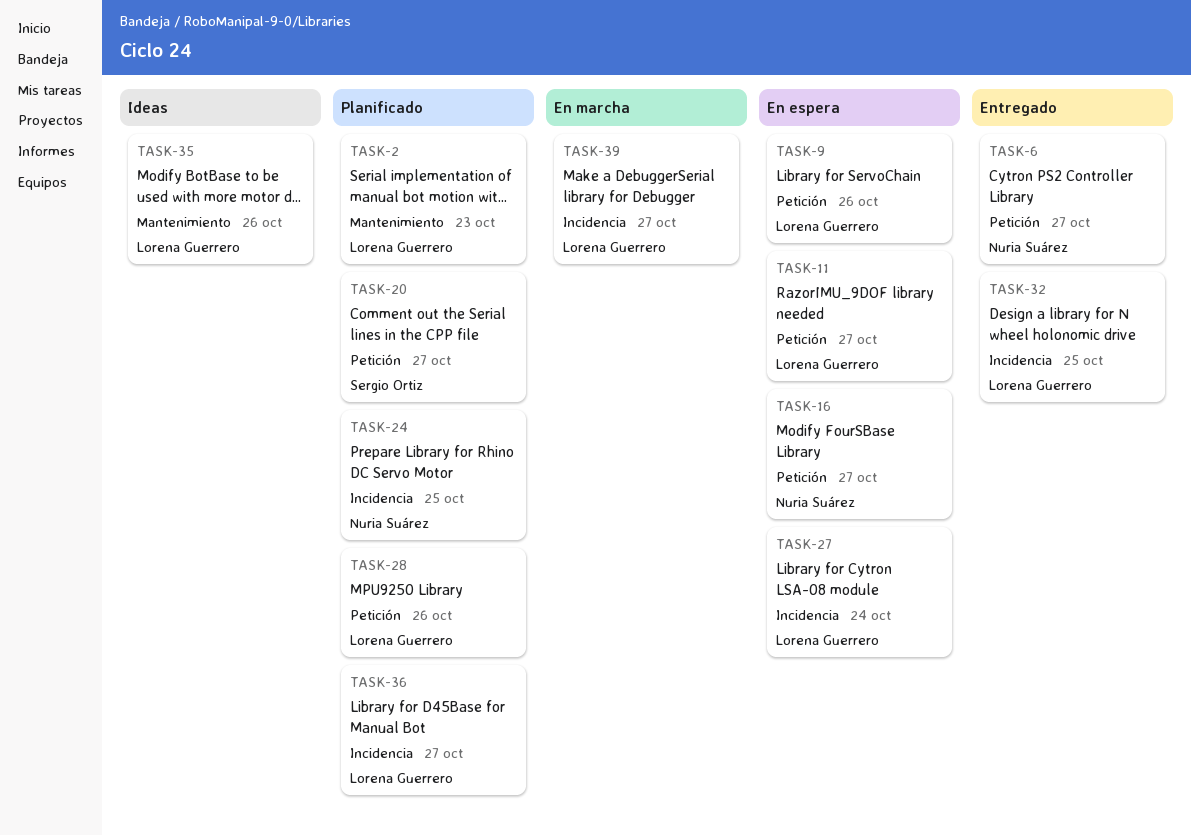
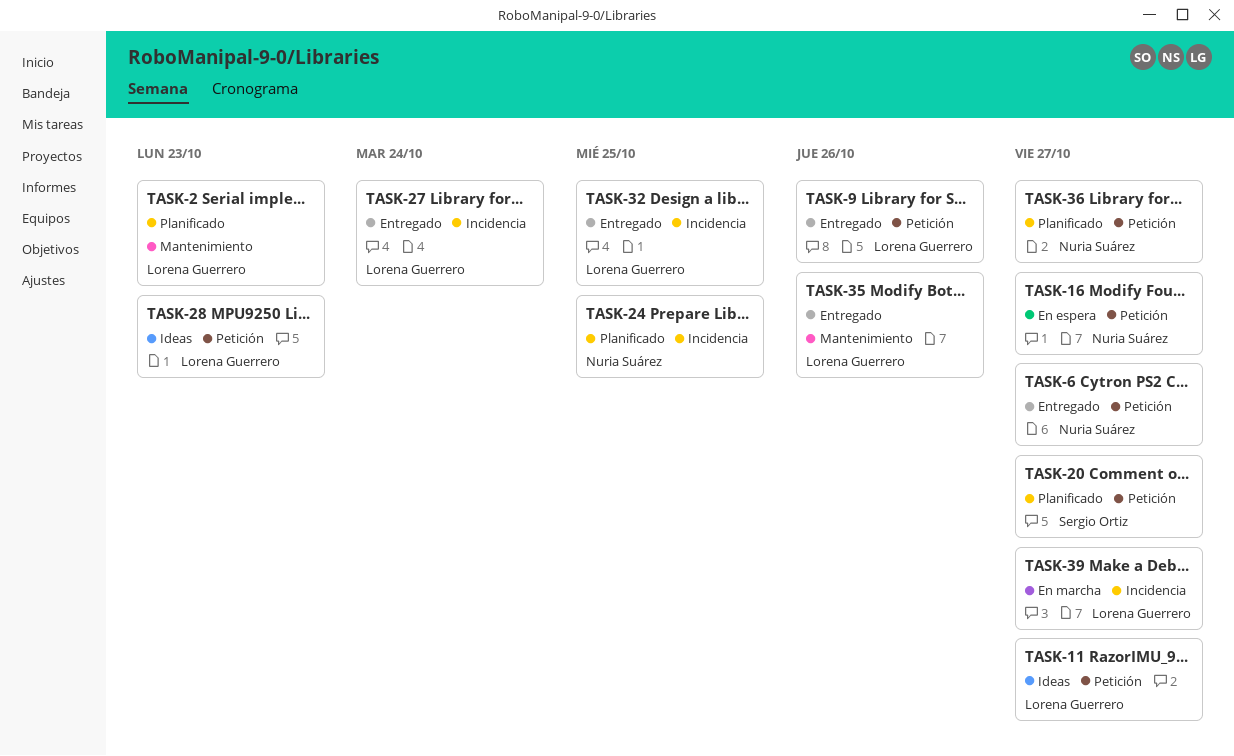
TASK-9, status: En espera -> Entregado
TASK-11, status: En espera -> Ideas
TASK-27, status: En espera -> Entregado
TASK-28, status: Planificado -> Ideas
TASK-28, due: Oct 26 -> Oct 23
TASK-35, status: Ideas -> Entregado
TASK-36, owner: Lorena Guerrero -> Nuria Suárez
TASK-36, label: Incidencia -> Petición

